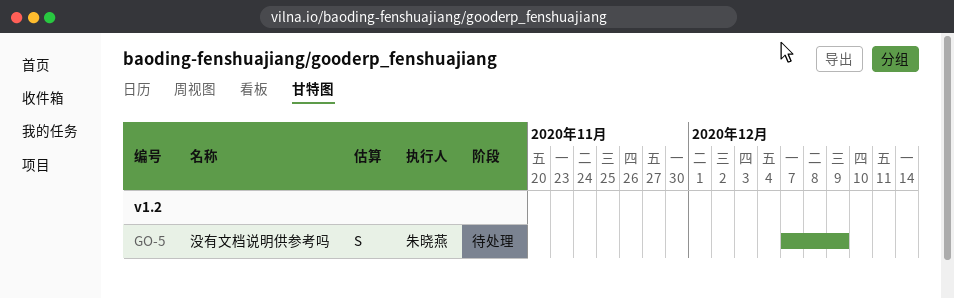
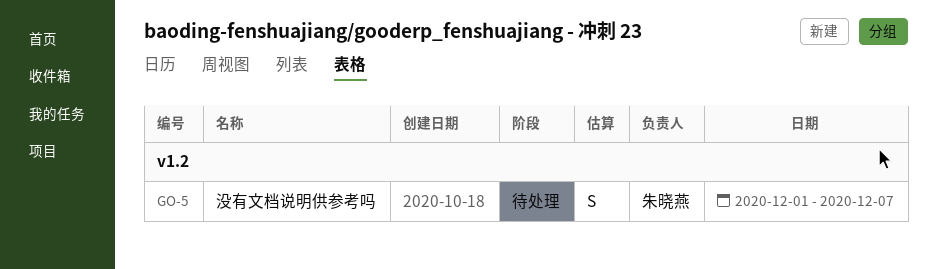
GO-5, start: Dec 7 -> Dec 1
GO-5, due: Dec 9 -> Dec 7

